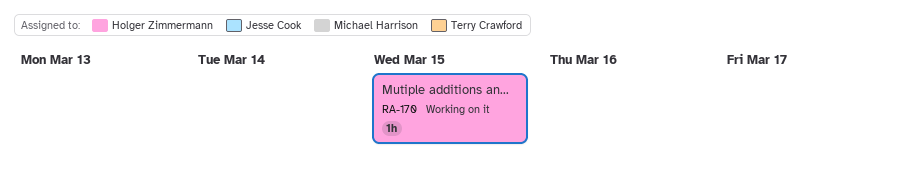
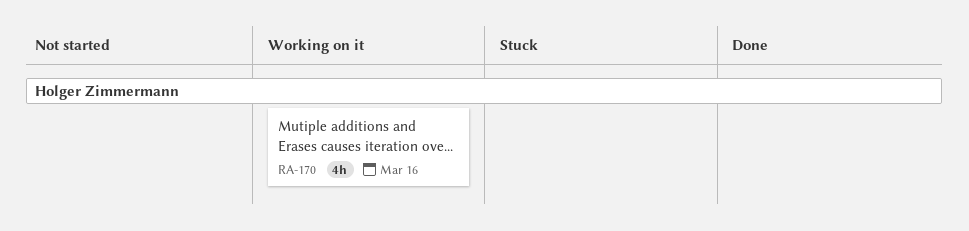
RA-170, estimate: 1h -> 4h
RA-170, due: Mar 15 -> Mar 16

